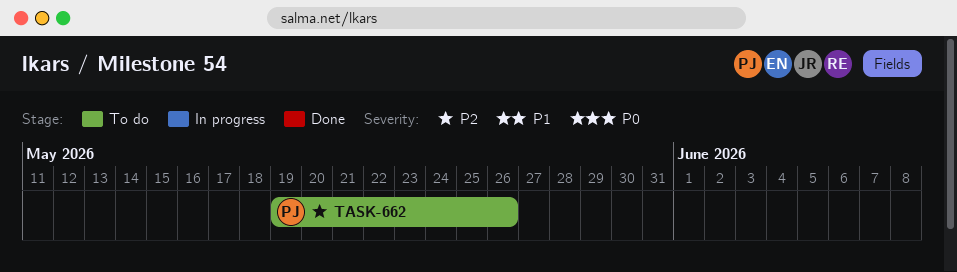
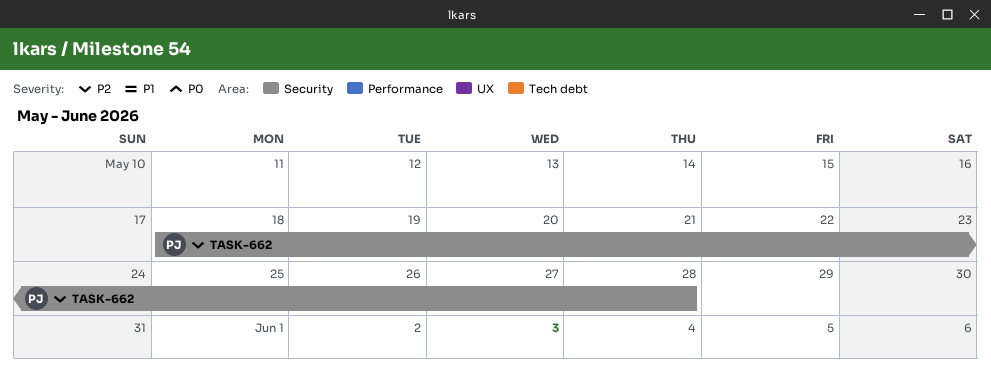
TASK-662, start: May 19 -> May 18
TASK-662, due: May 26 -> May 28

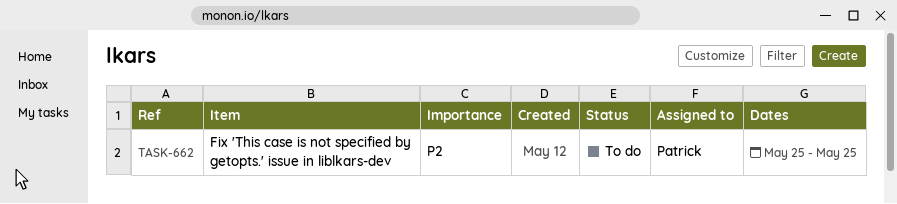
TASK-662, start: May 18 -> May 25
TASK-662, due: May 28 -> May 25

